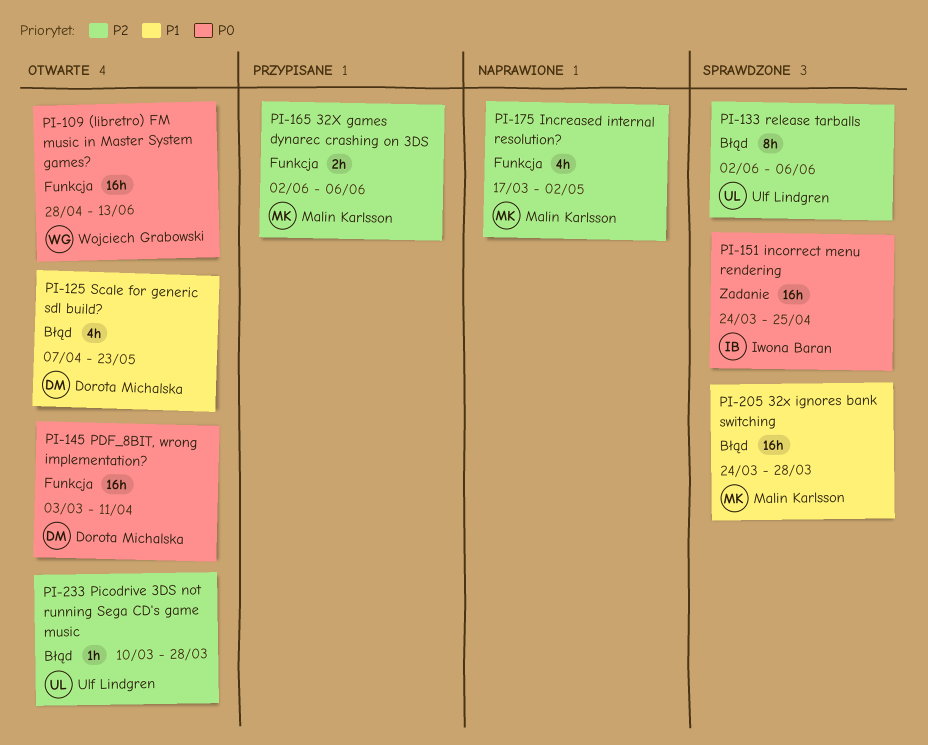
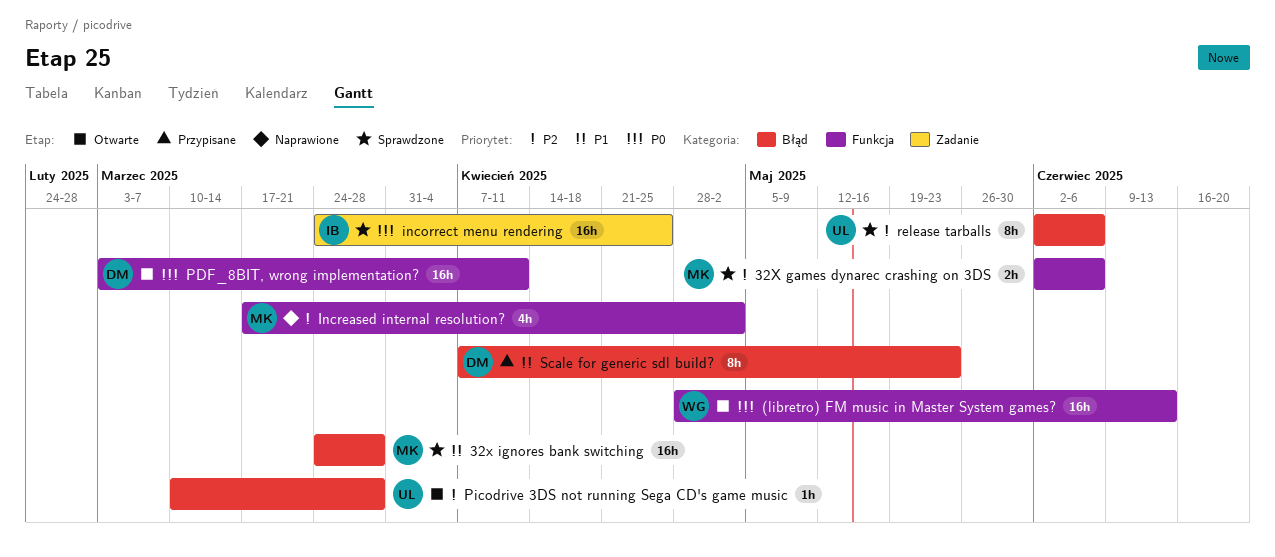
32X games dynarec crashing on 3DS, status: Przypisane -> Sprawdzone
Scale for generic sdl build?, status: Otwarte -> Przypisane
Scale for generic sdl build?, estimate: 4h -> 8h

